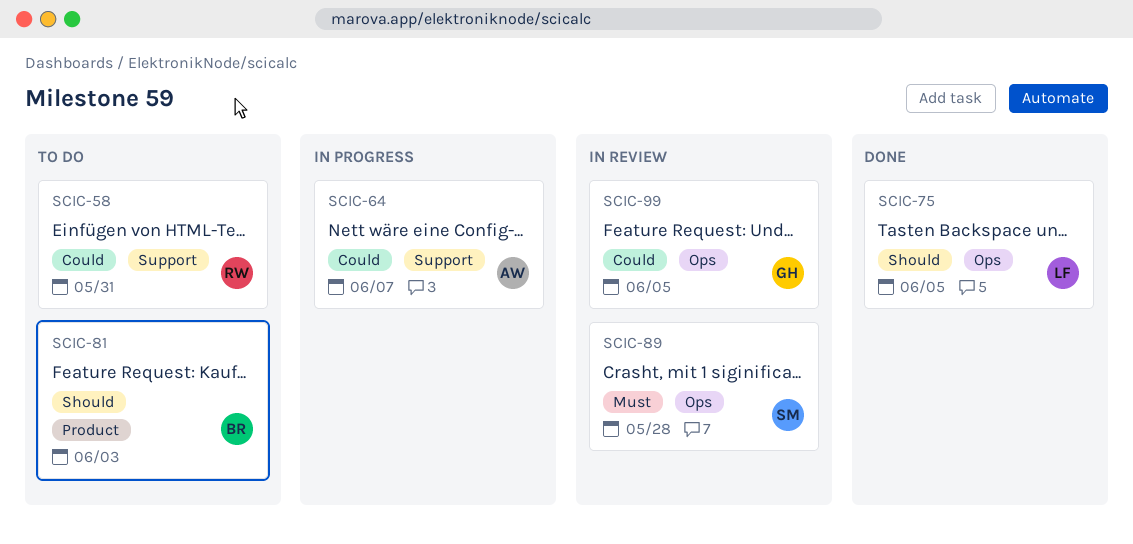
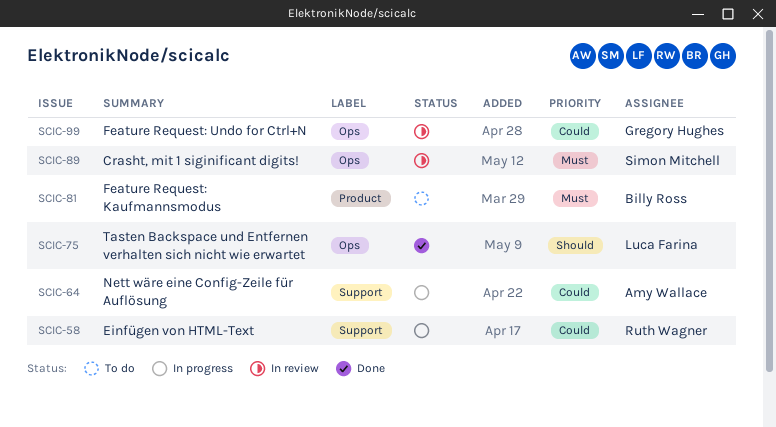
SCIC-58, status: To do -> In progress
SCIC-81, priority: Should -> Must

